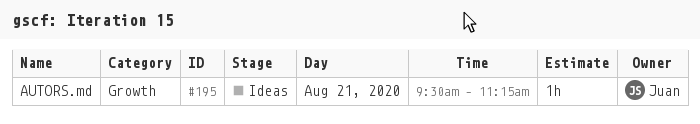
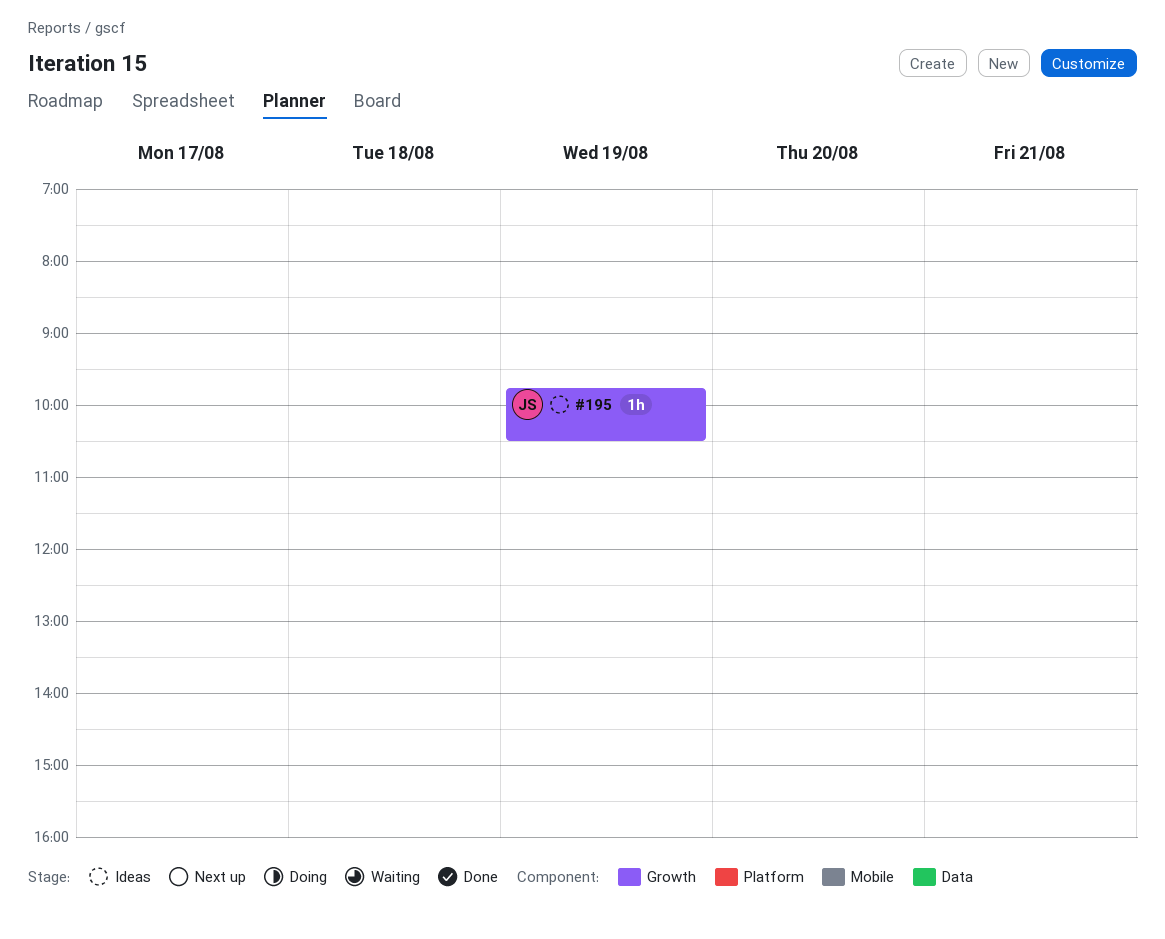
#195, day: Aug 21 -> Aug 19
#195, begins: 09:30 -> 09:45
#195, ends: 11:15 -> 10:30

